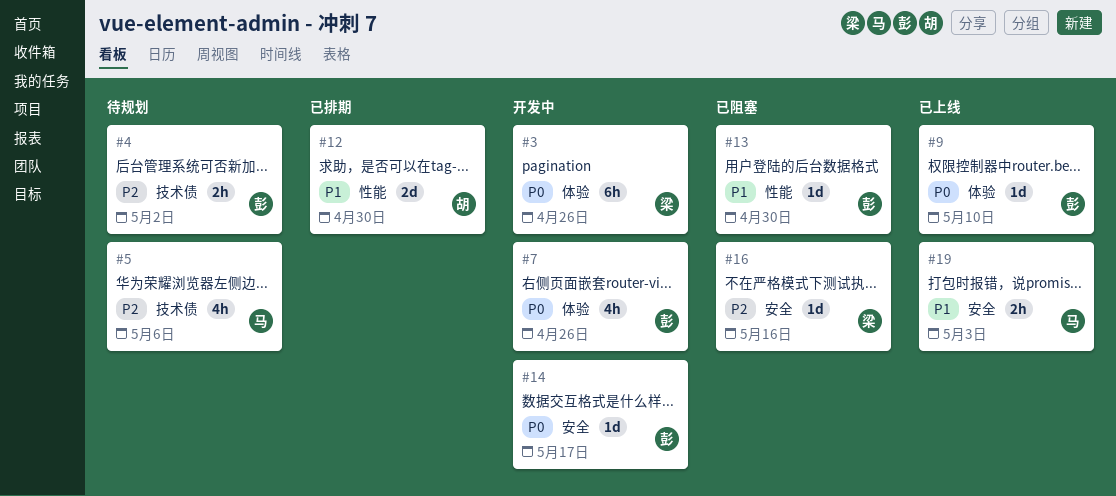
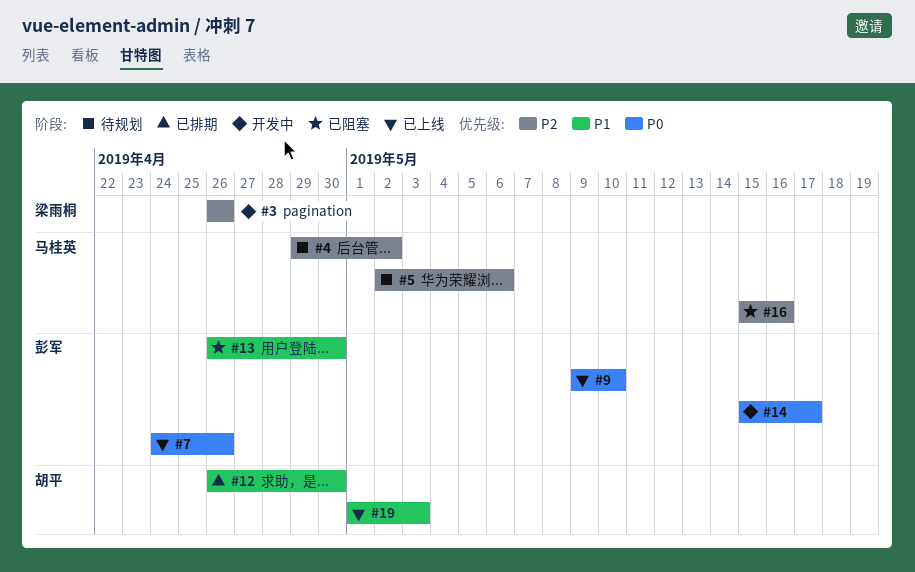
#3, priority: P0 -> P2
#4, owner: 彭军 -> 马桂英
#7, status: 开发中 -> 已上线
#16, owner: 梁雨桐 -> 马桂英
#19, owner: 马桂英 -> 胡平

